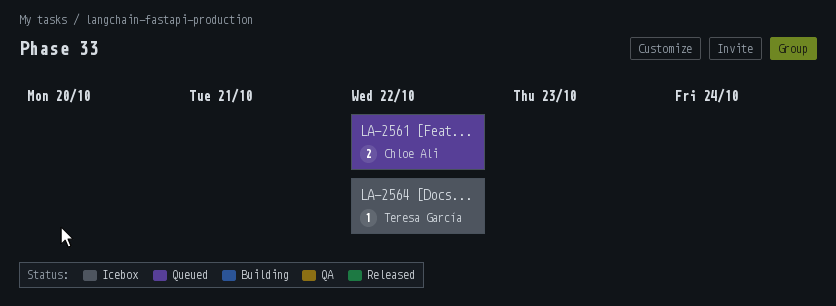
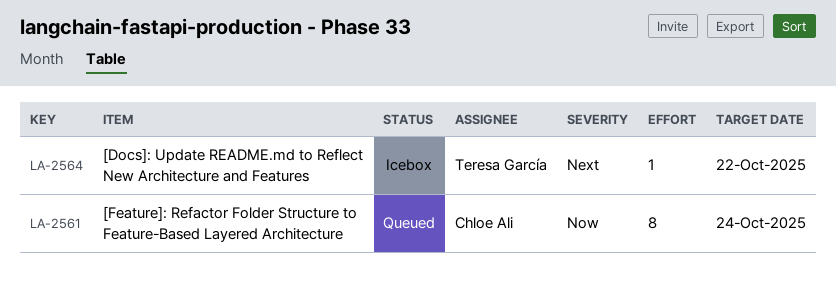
LA-2561, estimate: 2 -> 8
LA-2561, due: Oct 22 -> Oct 24

